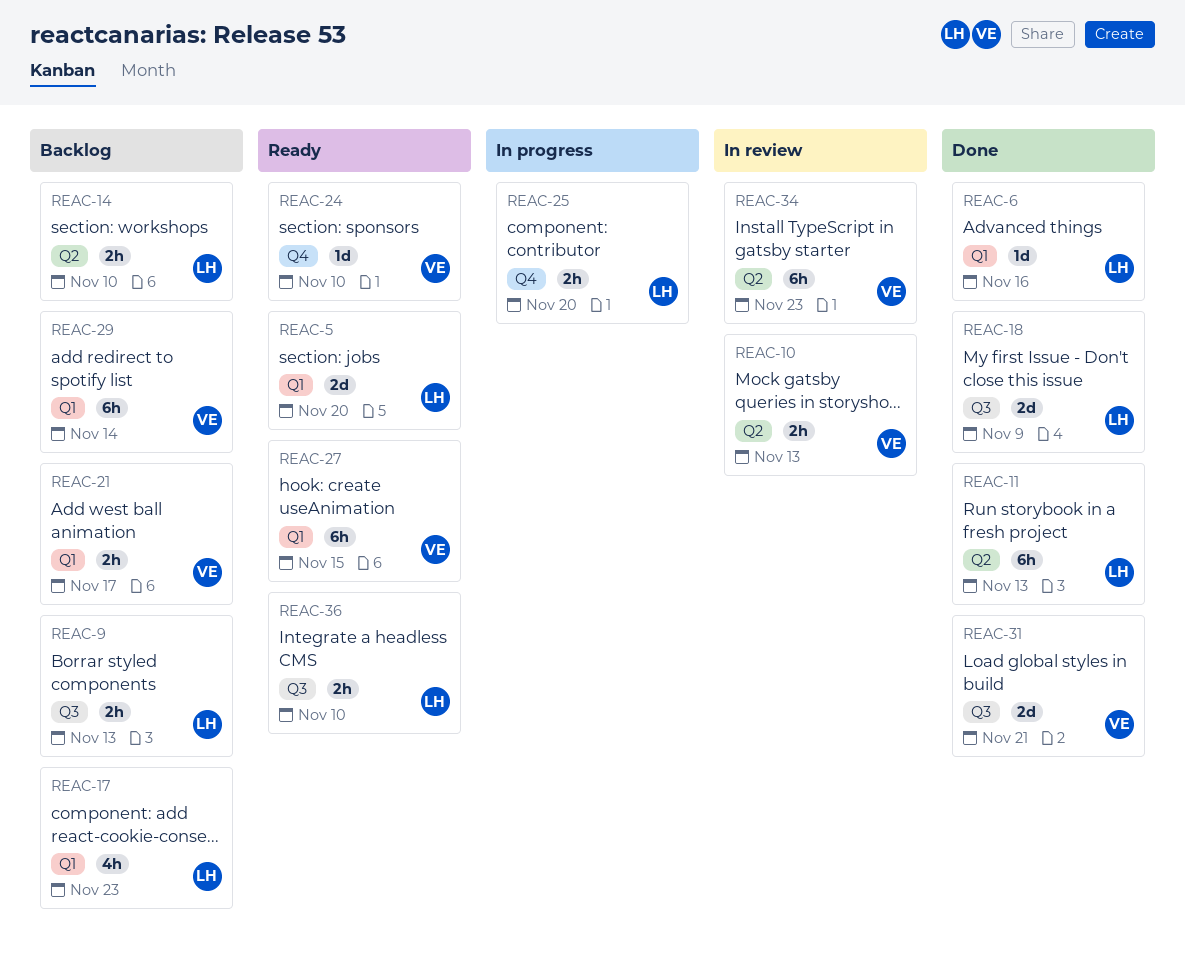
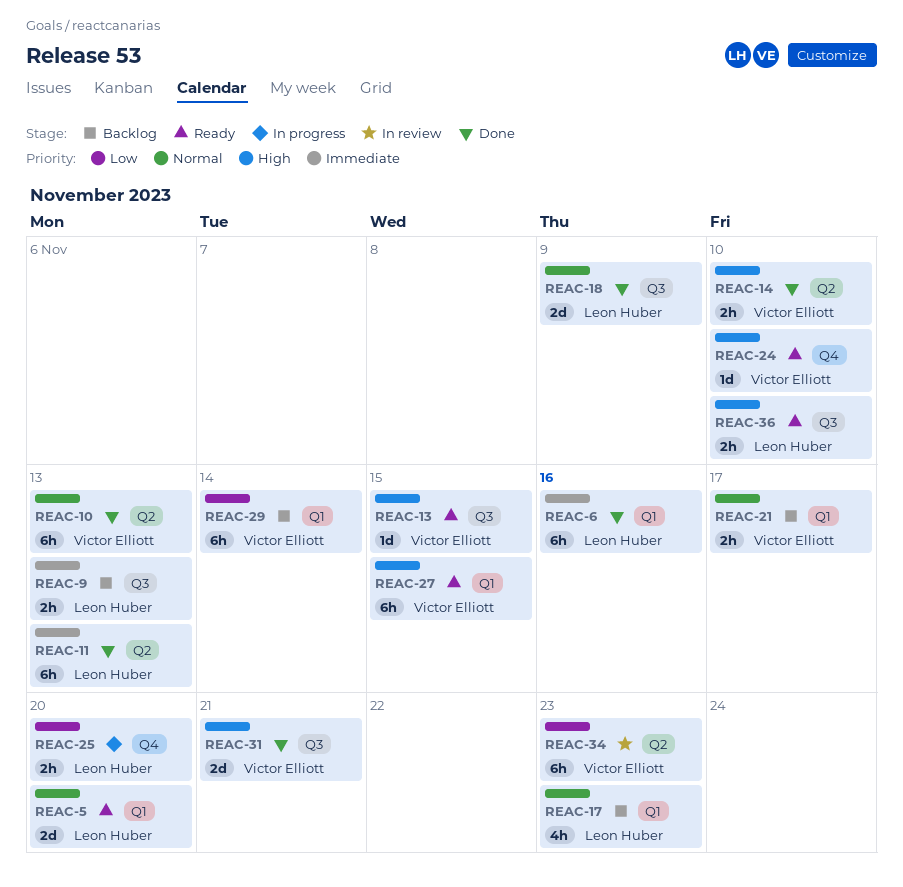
REAC-6, estimate: 1d -> 6h
REAC-10, status: In review -> Done
REAC-10, estimate: 2h -> 6h
REAC-13: none -> present
REAC-14, status: Backlog -> Done
REAC-14, owner: Leon Huber -> Victor Elliott

